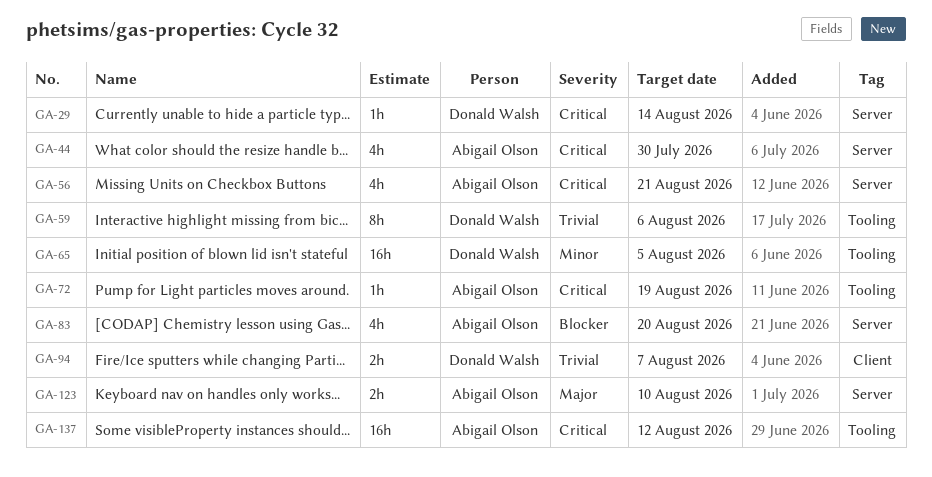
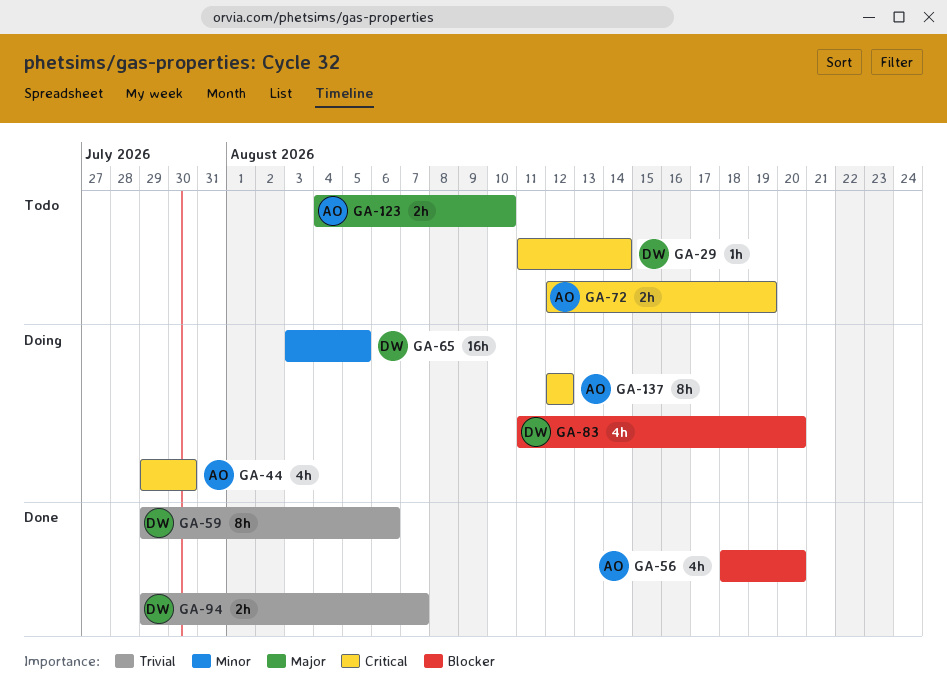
GA-56, priority: Critical -> Blocker
GA-56, due: Aug 21 -> Aug 20
GA-72, estimate: 1h -> 2h
GA-83, owner: Abigail Olson -> Donald Walsh
GA-137, estimate: 16h -> 8h

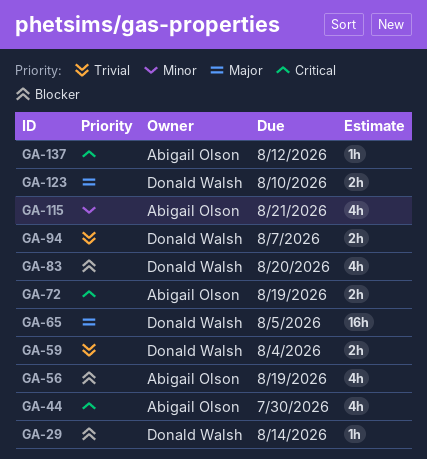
GA-29, priority: Critical -> Blocker
GA-56, due: Aug 20 -> Aug 19
GA-59, estimate: 8h -> 2h
GA-59, due: Aug 6 -> Aug 4
GA-65, priority: Minor -> Major
GA-115: none -> present
GA-123, owner: Abigail Olson -> Donald Walsh
GA-137, estimate: 8h -> 1h

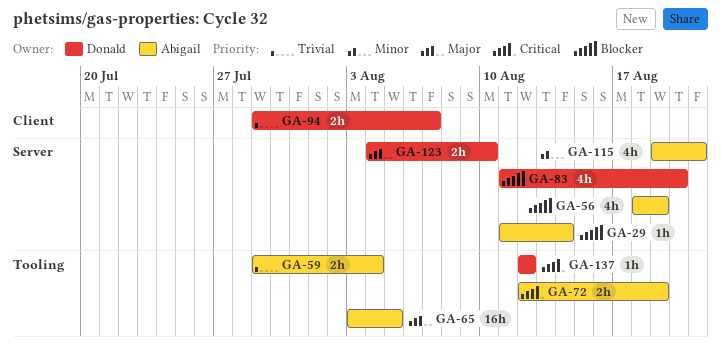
GA-29, owner: Donald Walsh -> Abigail Olson
GA-44: present -> none
GA-59, owner: Donald Walsh -> Abigail Olson
GA-65, owner: Donald Walsh -> Abigail Olson
GA-137, owner: Abigail Olson -> Donald Walsh

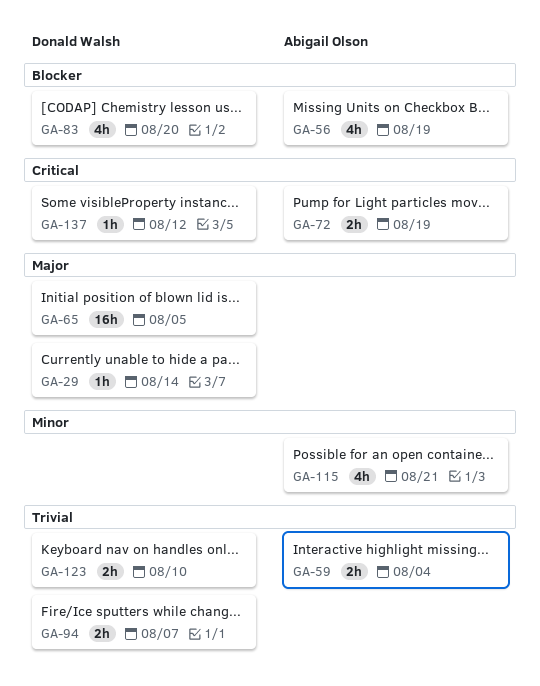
GA-29, owner: Abigail Olson -> Donald Walsh
GA-29, priority: Blocker -> Major
GA-65, owner: Abigail Olson -> Donald Walsh
GA-123, priority: Major -> Trivial

